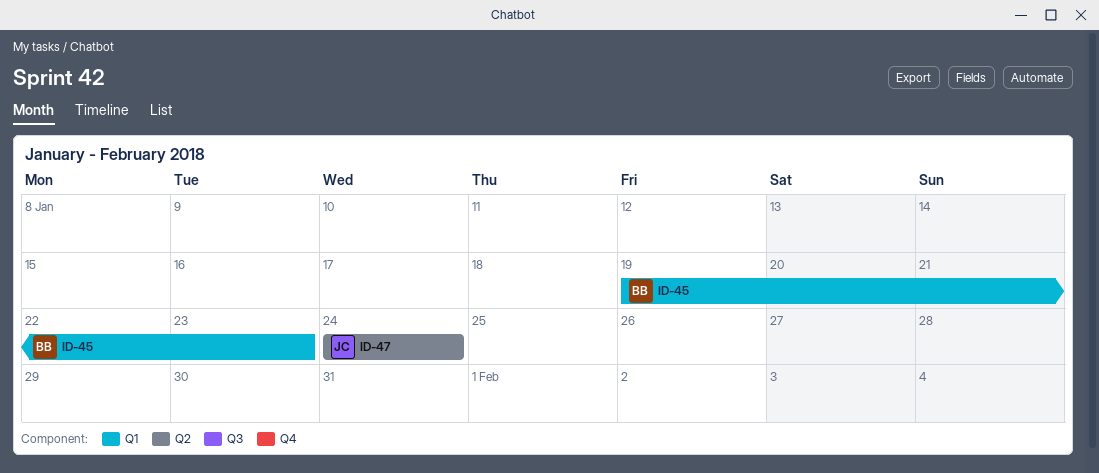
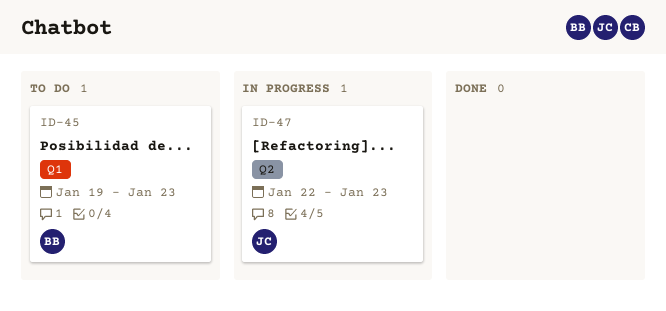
ID-47, start: Jan 24 -> Jan 22
ID-47, due: Jan 24 -> Jan 23

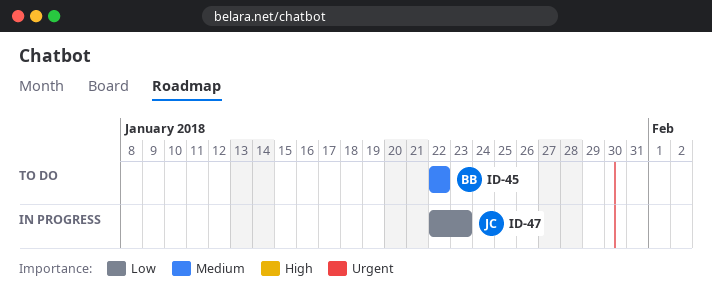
ID-45, start: Jan 19 -> Jan 22
ID-45, due: Jan 23 -> Jan 22

